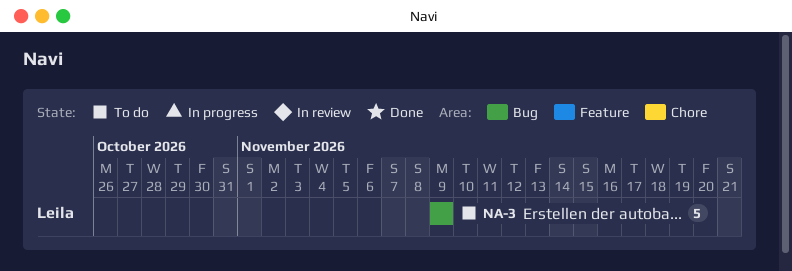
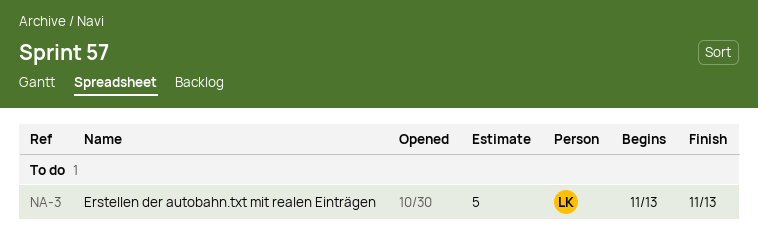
NA-3, start: Nov 9 -> Nov 13
NA-3, due: Nov 9 -> Nov 13

